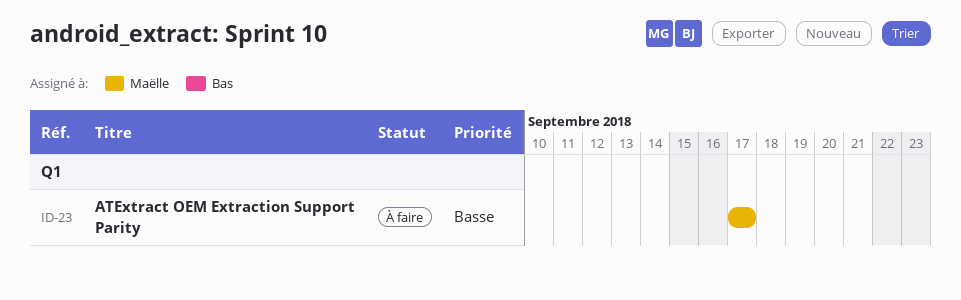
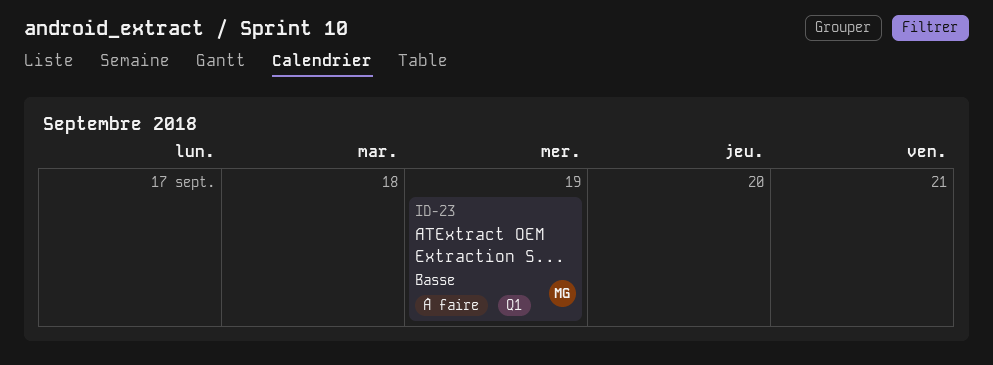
ID-23, due: Sep 17 -> Sep 19

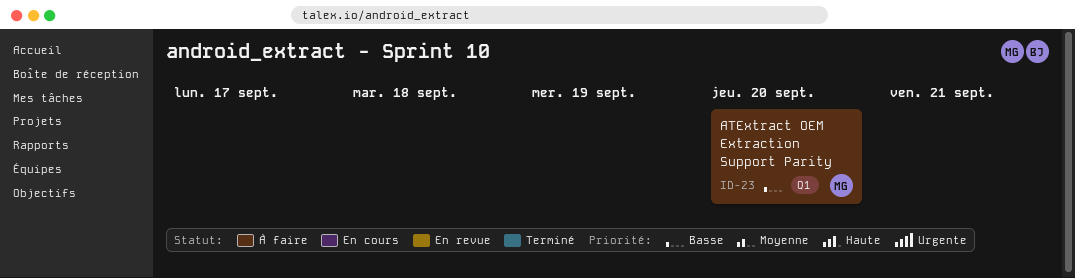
ID-23, due: Sep 19 -> Sep 20

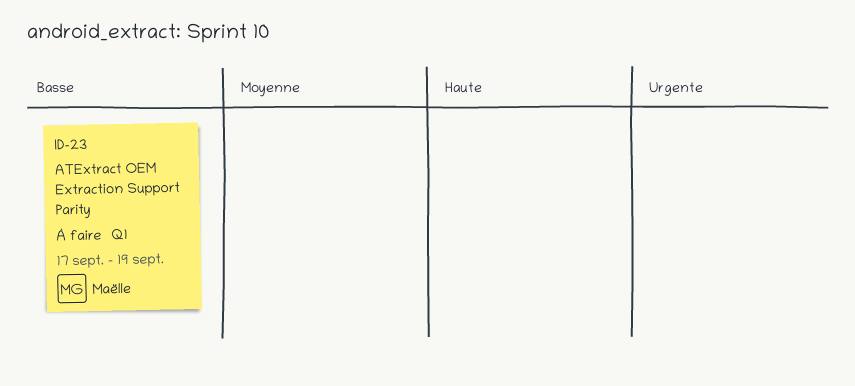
ID-23, due: Sep 20 -> Sep 19

